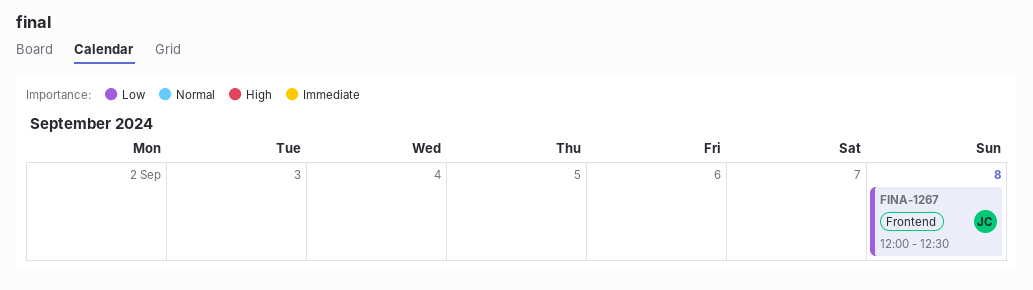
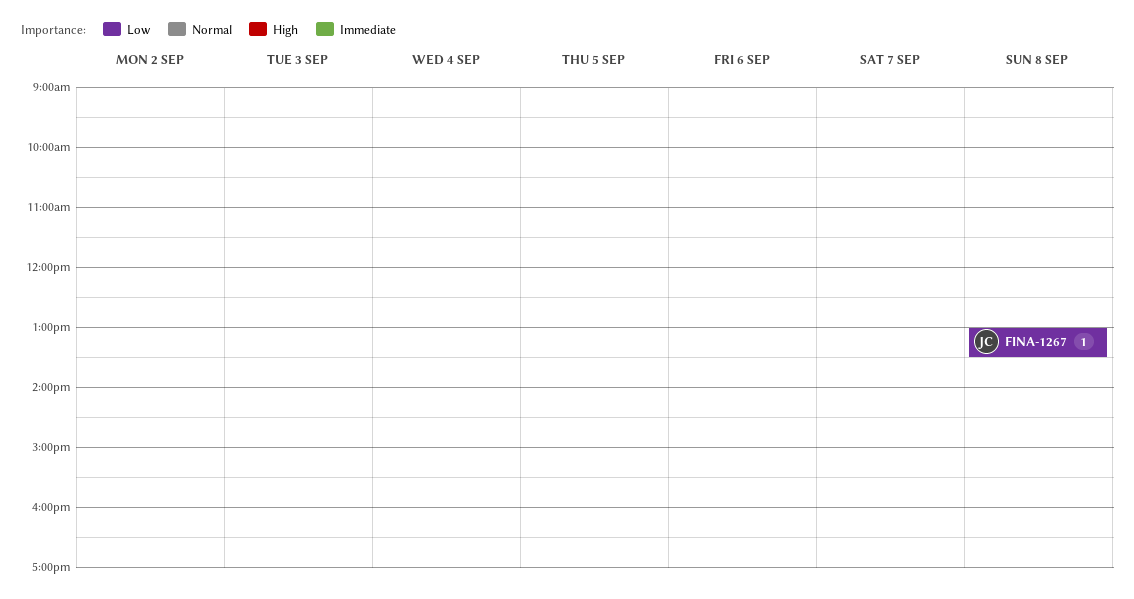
FINA-1267, begins: 12:00 -> 13:00
FINA-1267, ends: 12:30 -> 13:30

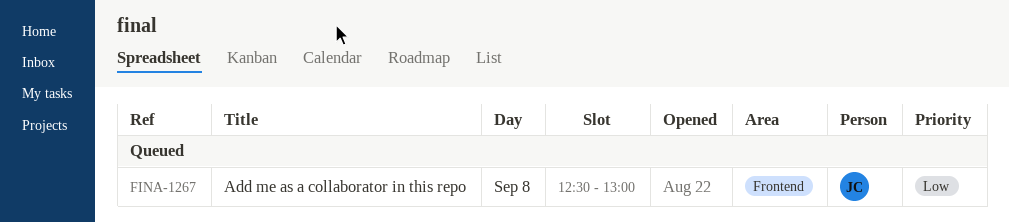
FINA-1267, begins: 13:00 -> 12:30
FINA-1267, ends: 13:30 -> 13:00

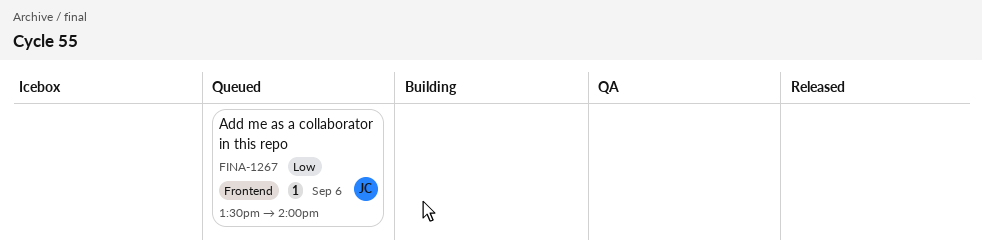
FINA-1267, day: Sep 8 -> Sep 6
FINA-1267, begins: 12:30 -> 13:30
FINA-1267, ends: 13:00 -> 14:00

